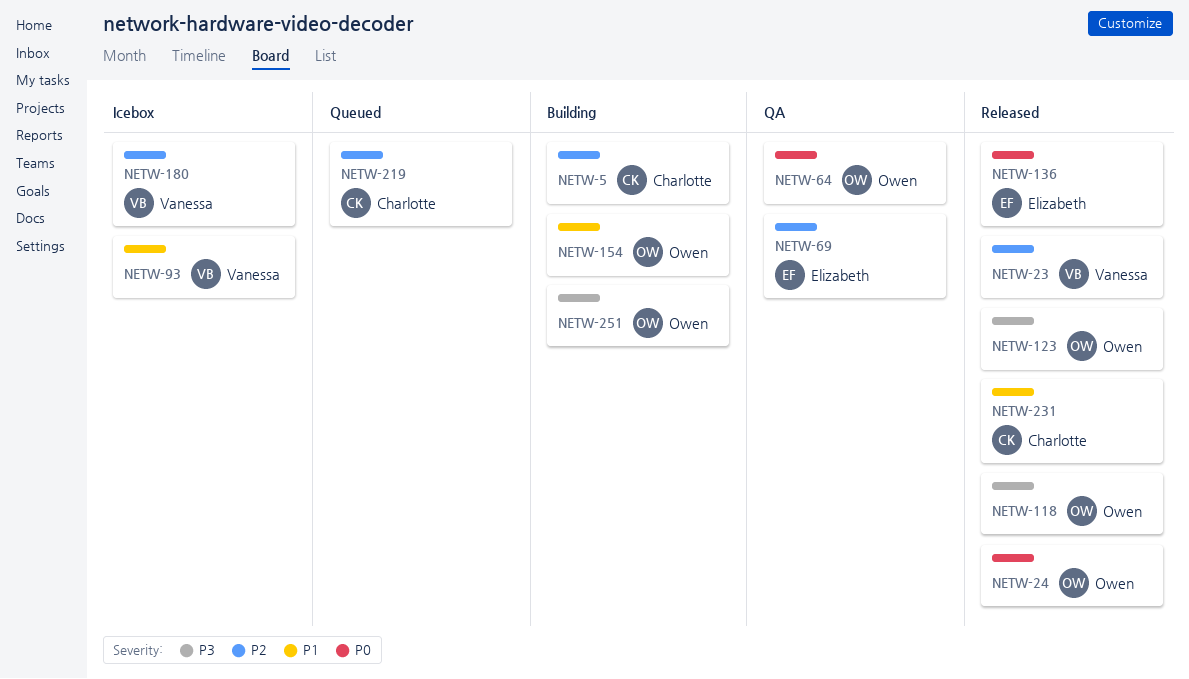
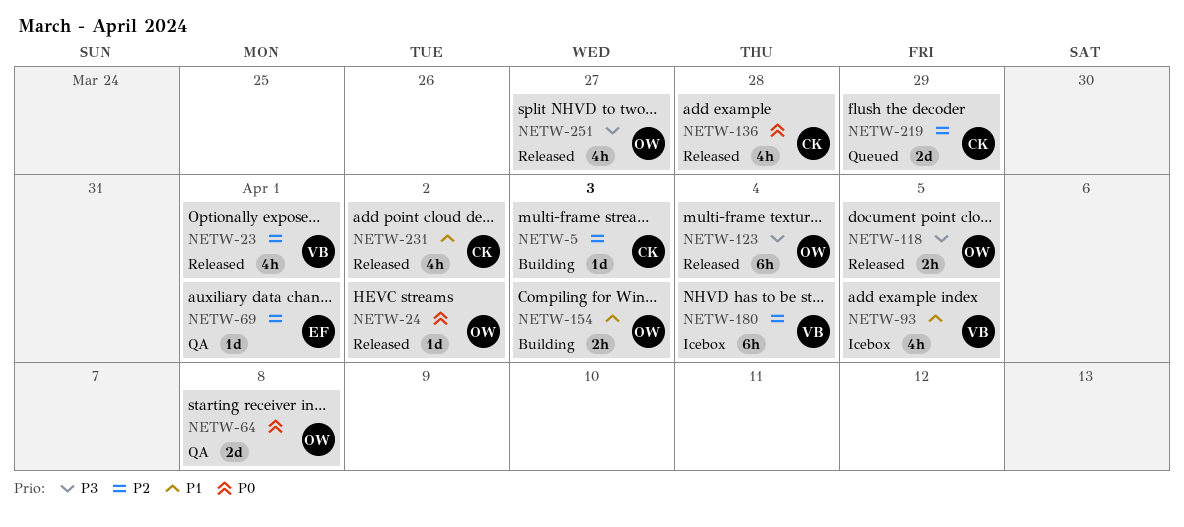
NETW-136, owner: Elizabeth -> Charlotte
NETW-251, status: Building -> Released

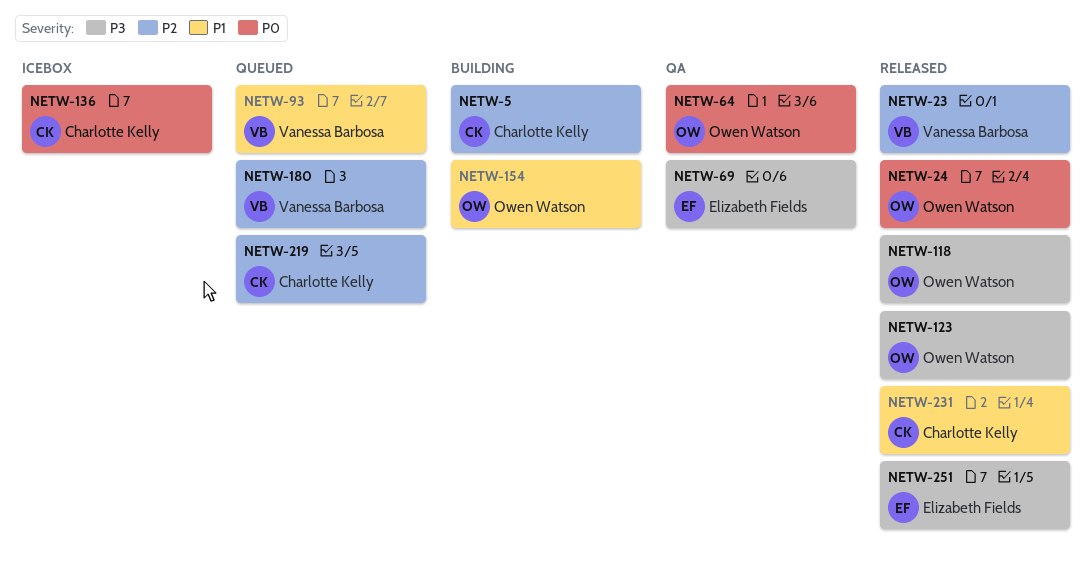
NETW-69, priority: P2 -> P3
NETW-93, status: Icebox -> Queued
NETW-136, status: Released -> Icebox
NETW-180, status: Icebox -> Queued
NETW-251, owner: Owen Watson -> Elizabeth Fields

